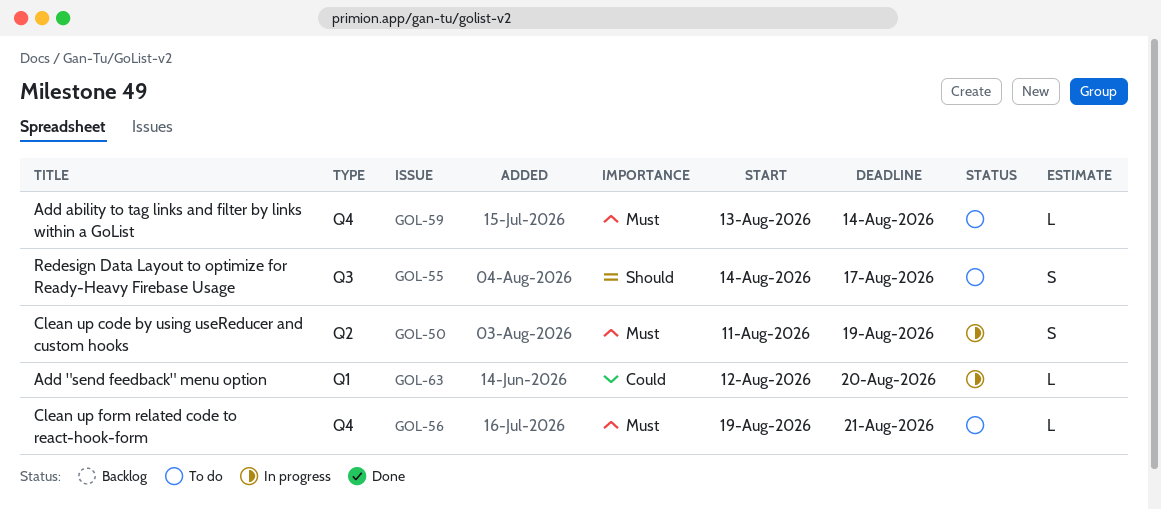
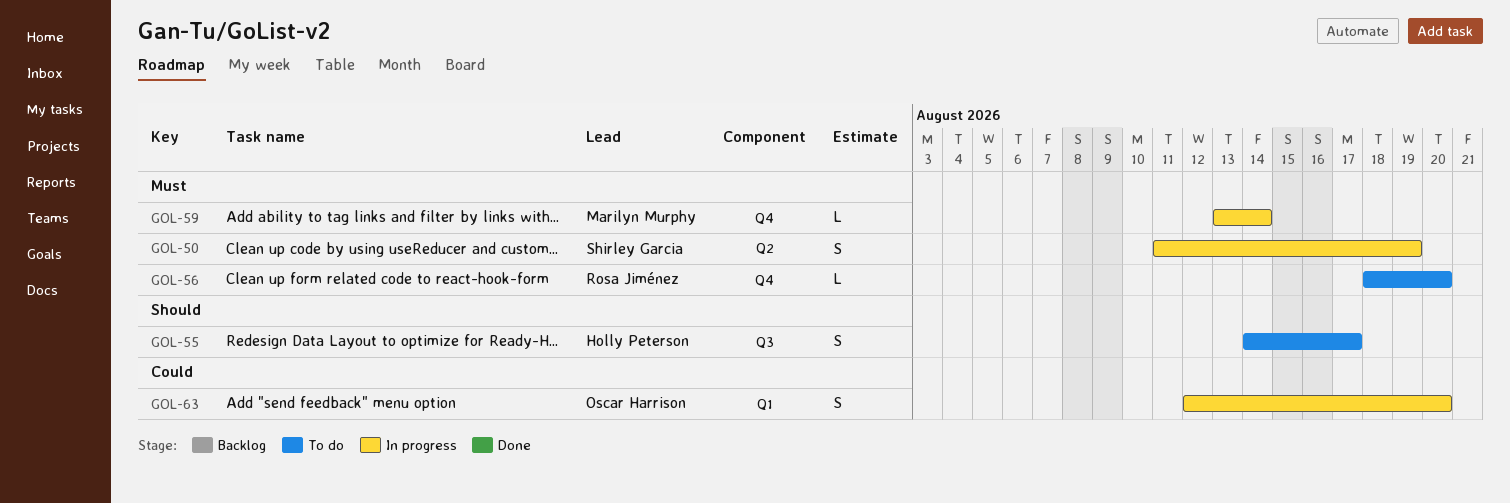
GOL-56, start: Aug 19 -> Aug 18
GOL-56, due: Aug 21 -> Aug 20
GOL-59, status: To do -> In progress
GOL-63, estimate: L -> S

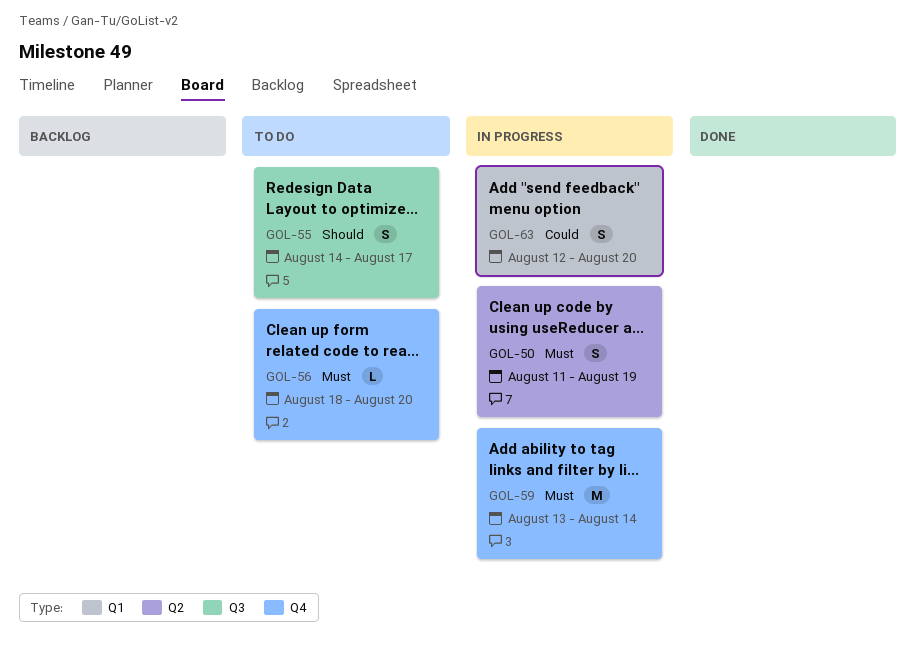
GOL-59, estimate: L -> M

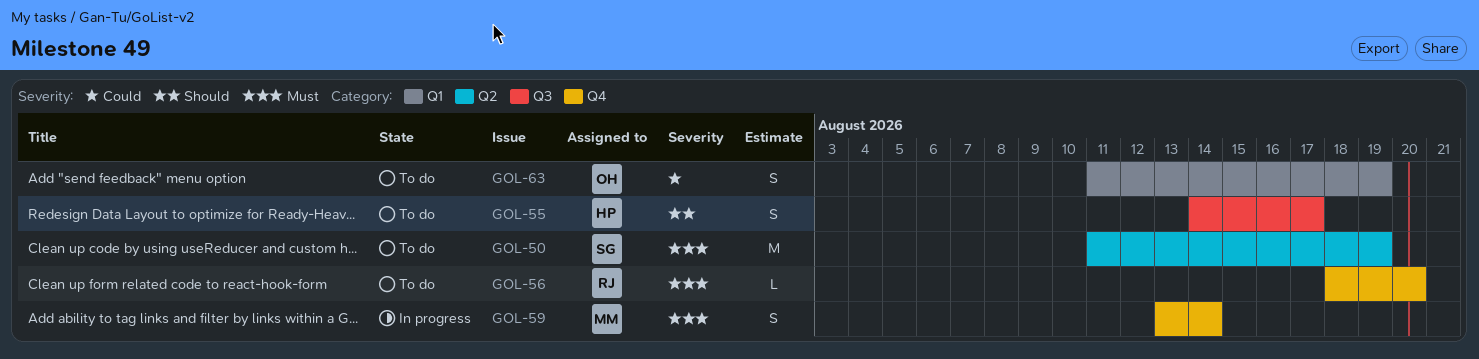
GOL-50, status: In progress -> To do
GOL-50, estimate: S -> M
GOL-59, estimate: M -> S
GOL-63, status: In progress -> To do
GOL-63, start: Aug 12 -> Aug 11
GOL-63, due: Aug 20 -> Aug 19

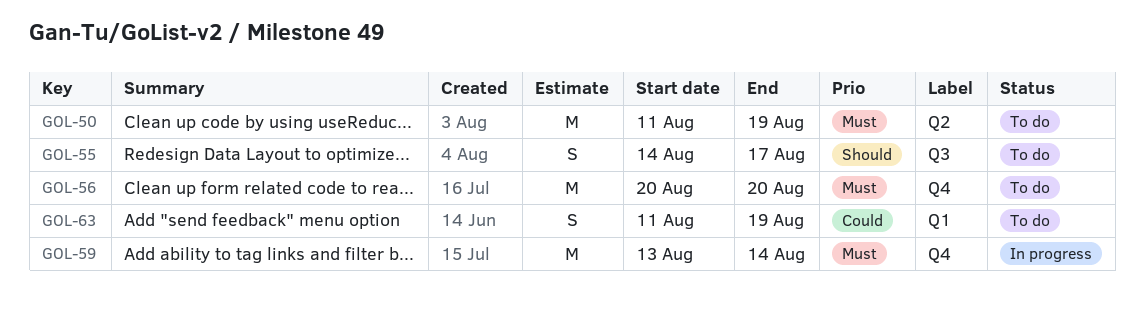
GOL-56, estimate: L -> M
GOL-56, start: Aug 18 -> Aug 20
GOL-59, estimate: S -> M

